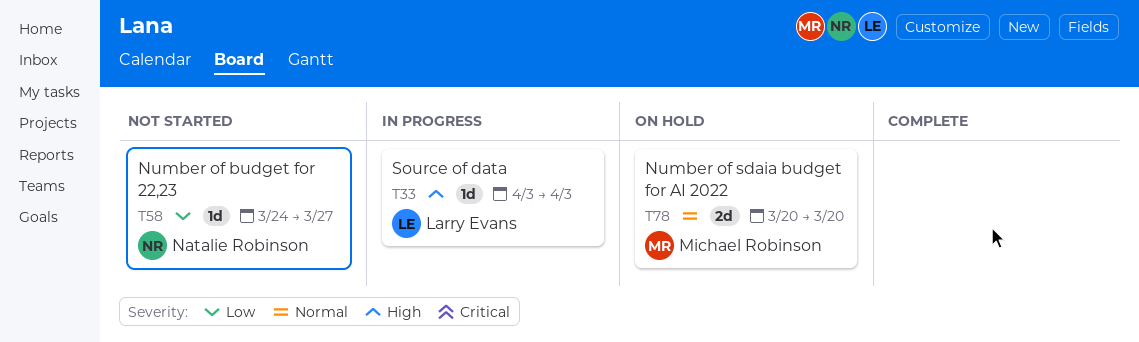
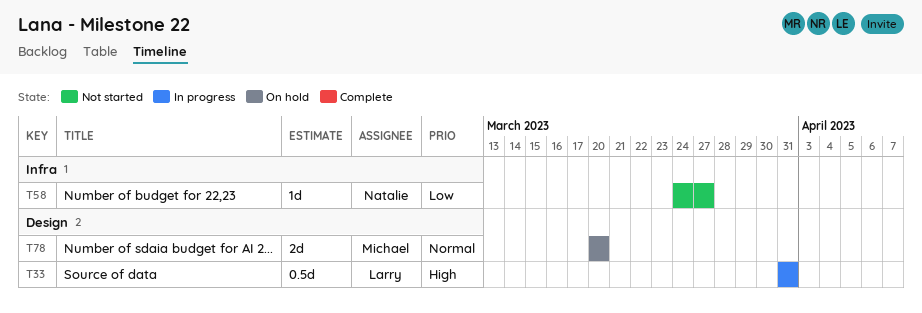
T33, estimate: 1d -> 0.5d
T33, start: Apr 3 -> Mar 31
T33, due: Apr 3 -> Mar 31

